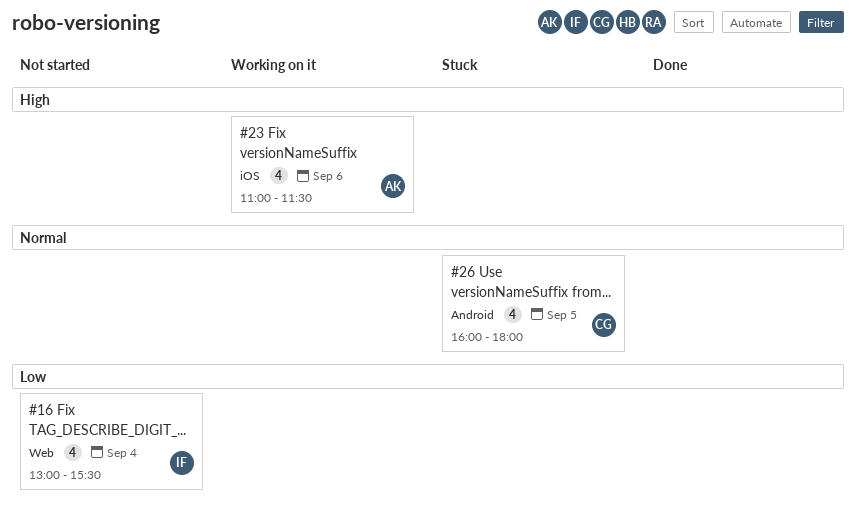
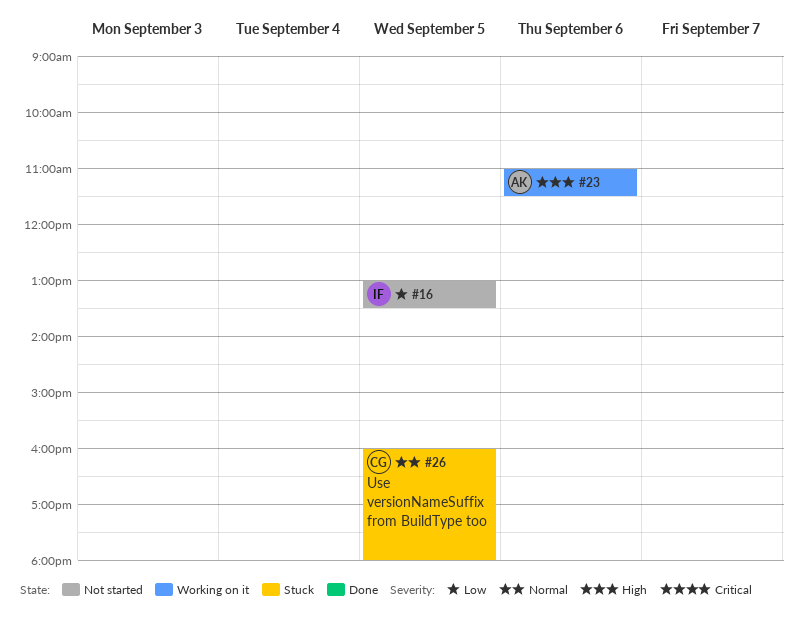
#16, day: Sep 4 -> Sep 5
#16, ends: 15:30 -> 13:30

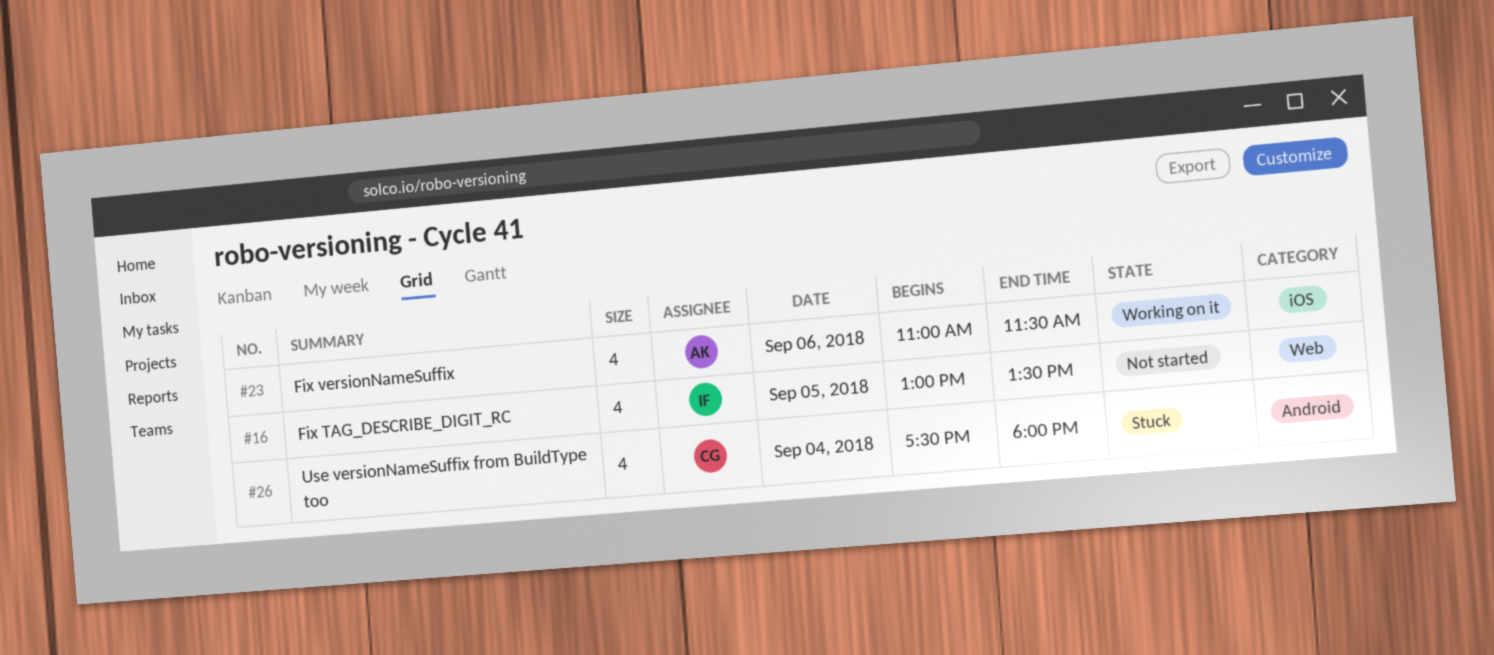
#26, day: Sep 5 -> Sep 4
#26, begins: 16:00 -> 17:30

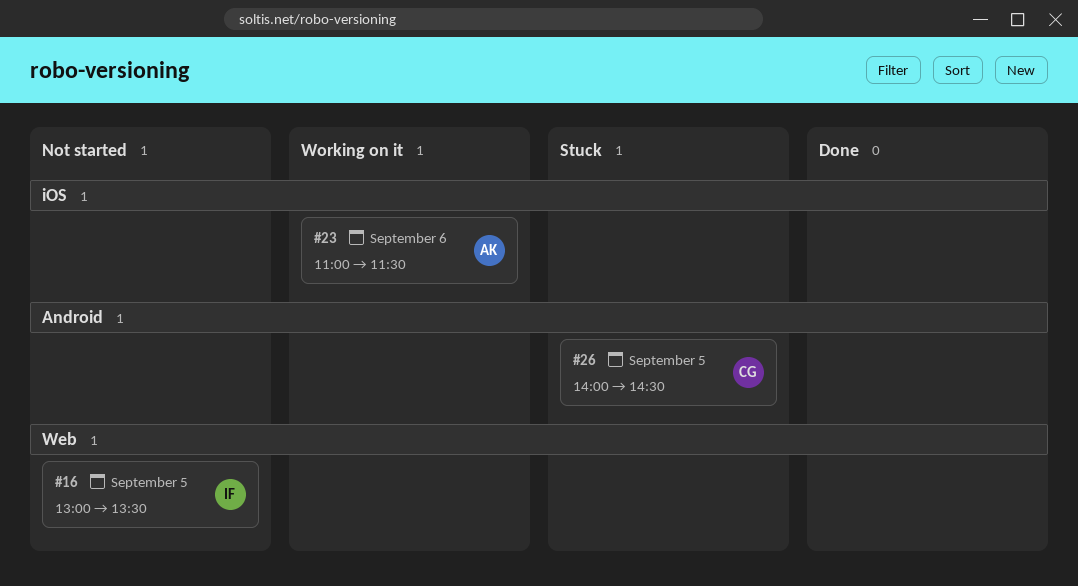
#26, day: Sep 4 -> Sep 5
#26, begins: 17:30 -> 14:00
#26, ends: 18:00 -> 14:30

